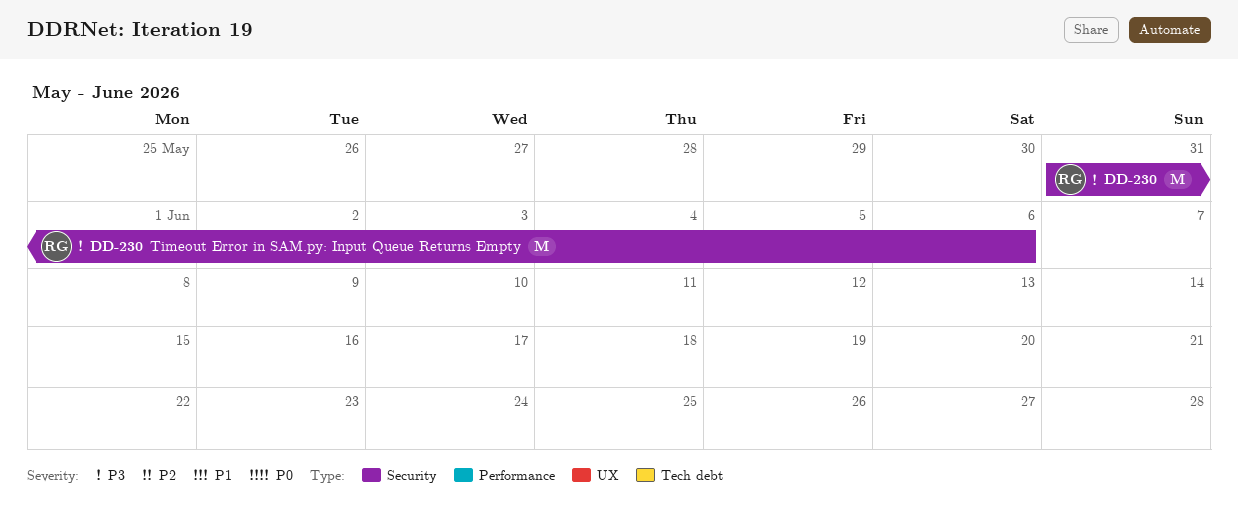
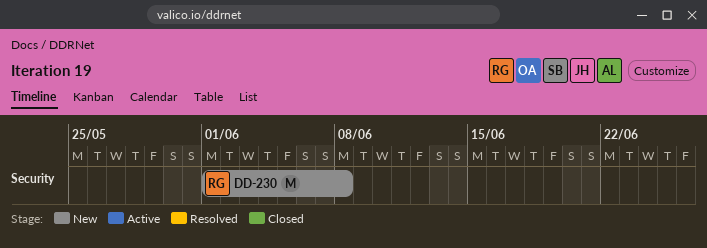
DD-230, start: May 31 -> Jun 1
DD-230, due: Jun 6 -> Jun 8

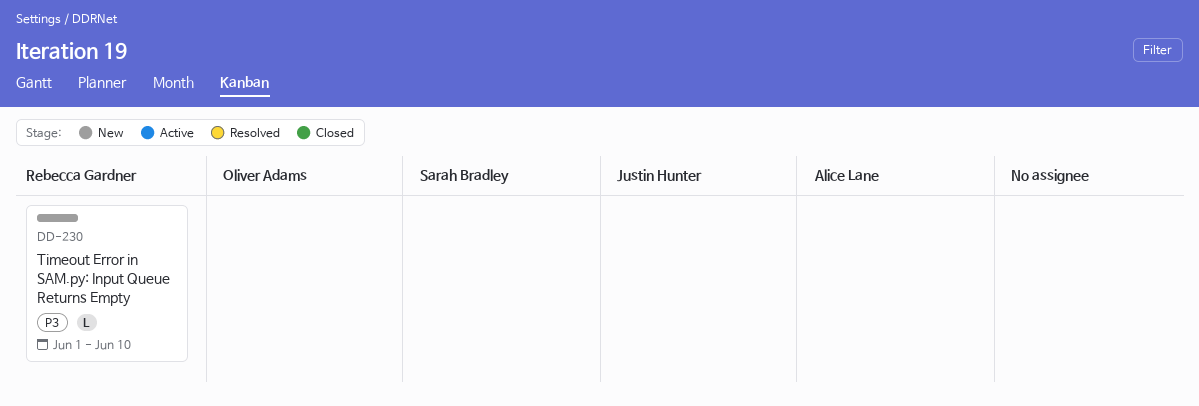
DD-230, estimate: M -> L
DD-230, due: Jun 8 -> Jun 10

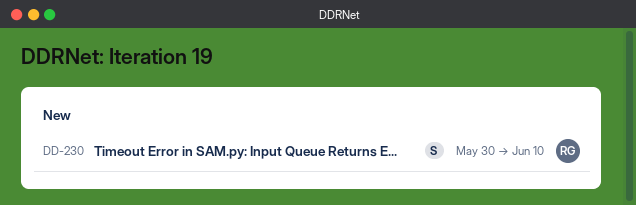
DD-230, estimate: L -> S
DD-230, start: Jun 1 -> May 30

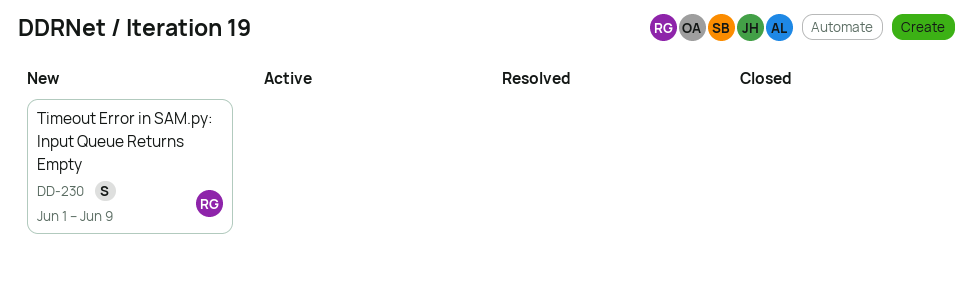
DD-230, start: May 30 -> Jun 1
DD-230, due: Jun 10 -> Jun 9

